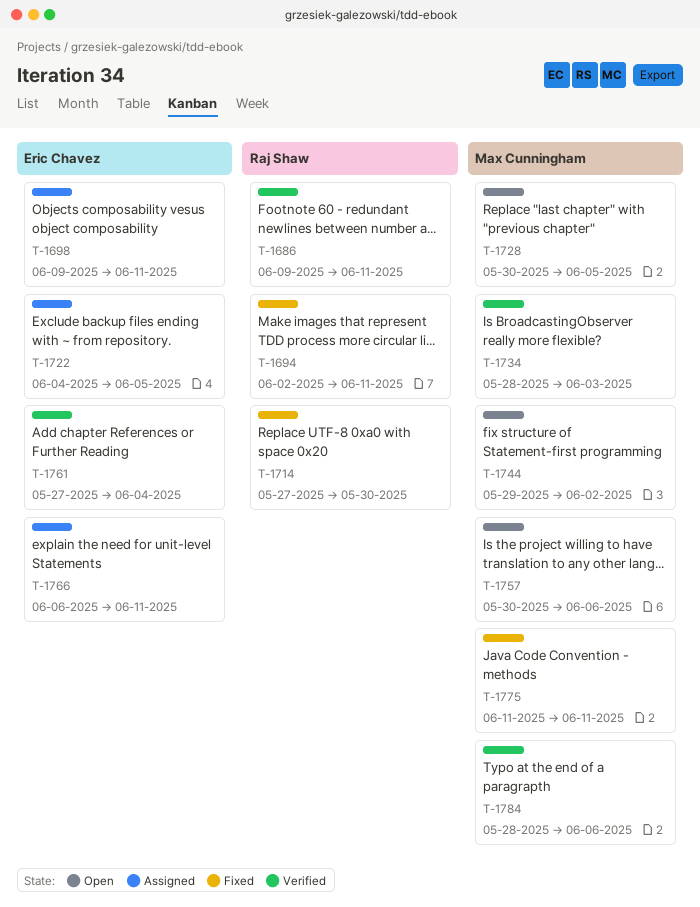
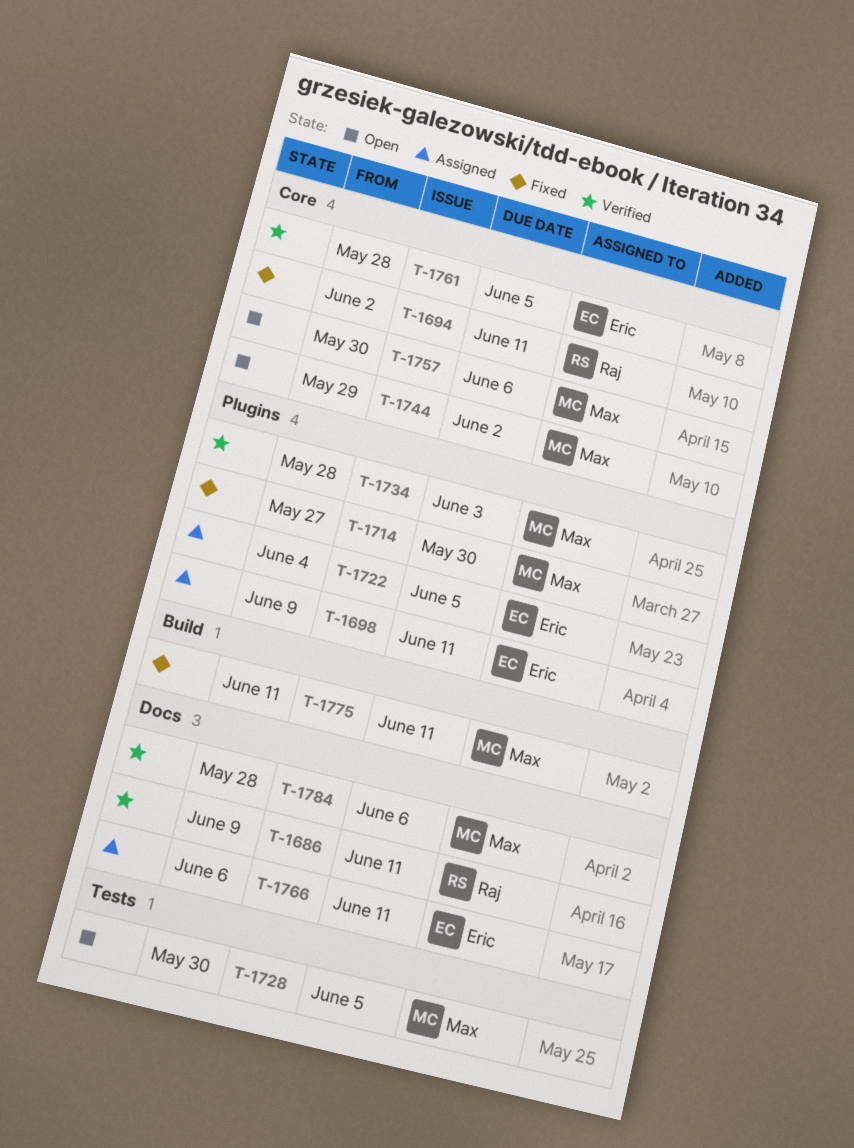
T-1714, owner: Raj Shaw -> Max Cunningham
T-1761, start: May 27 -> May 28
T-1761, due: Jun 4 -> Jun 5

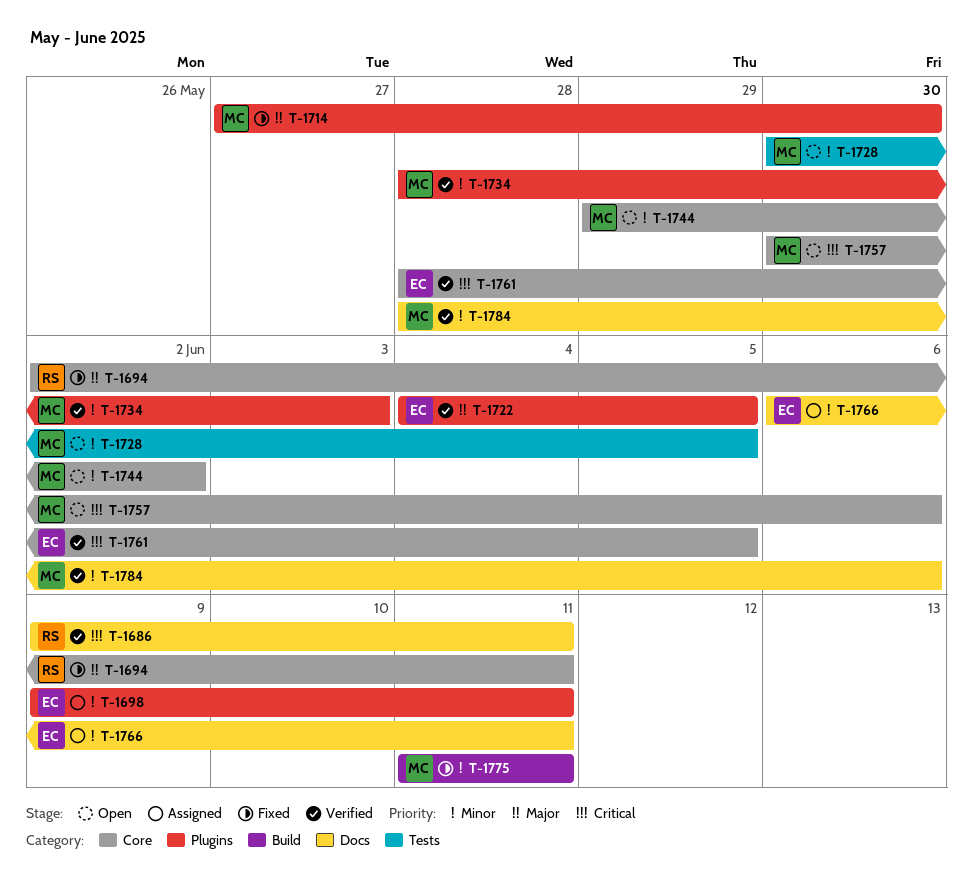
T-1722, status: Assigned -> Verified

